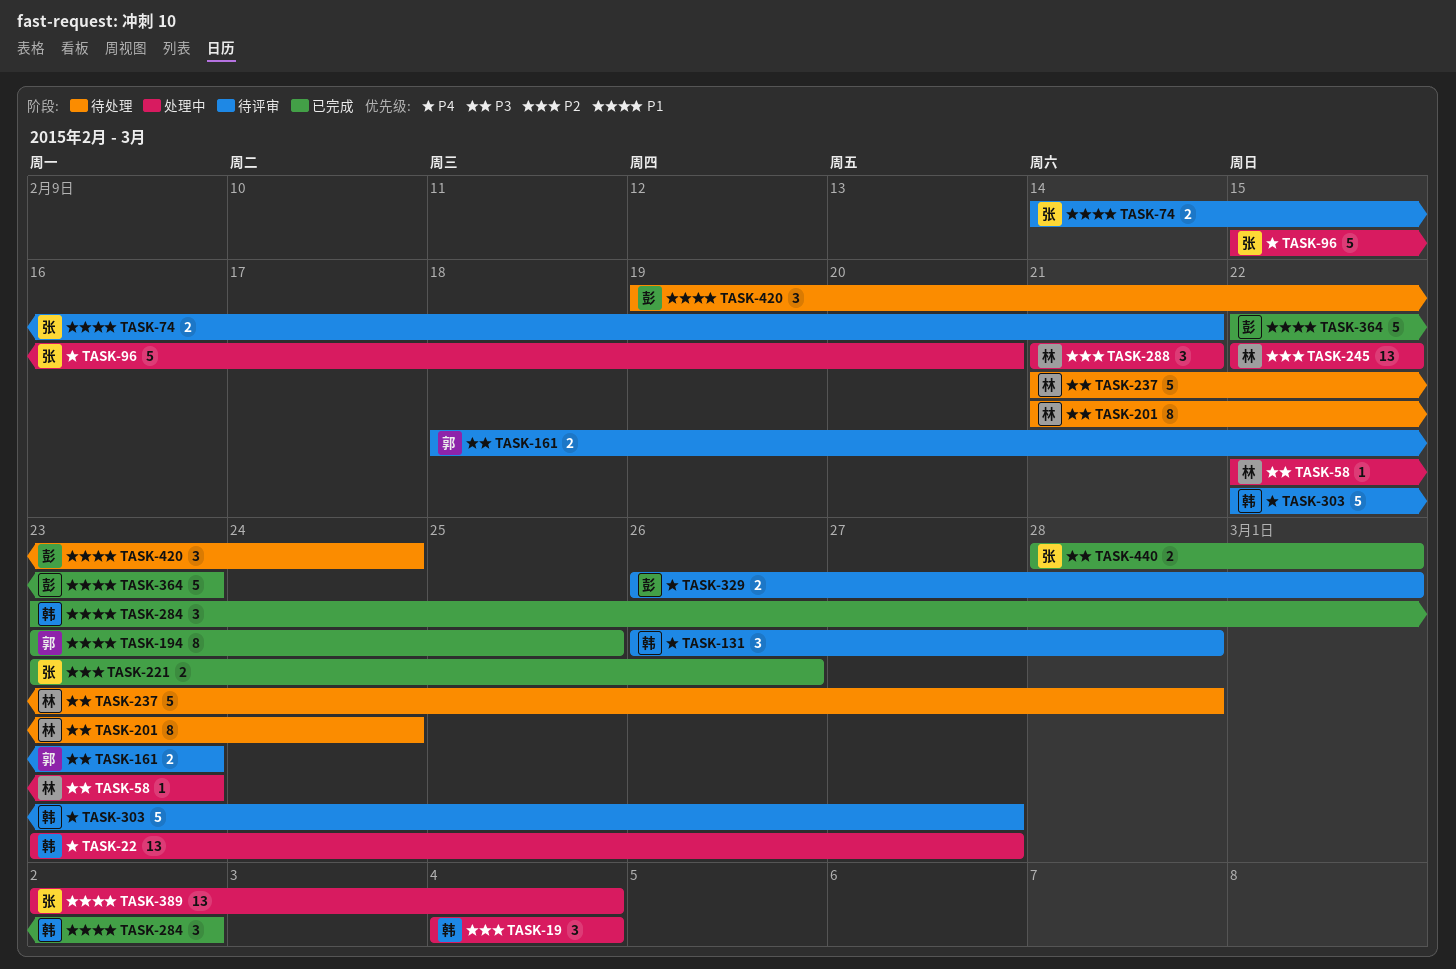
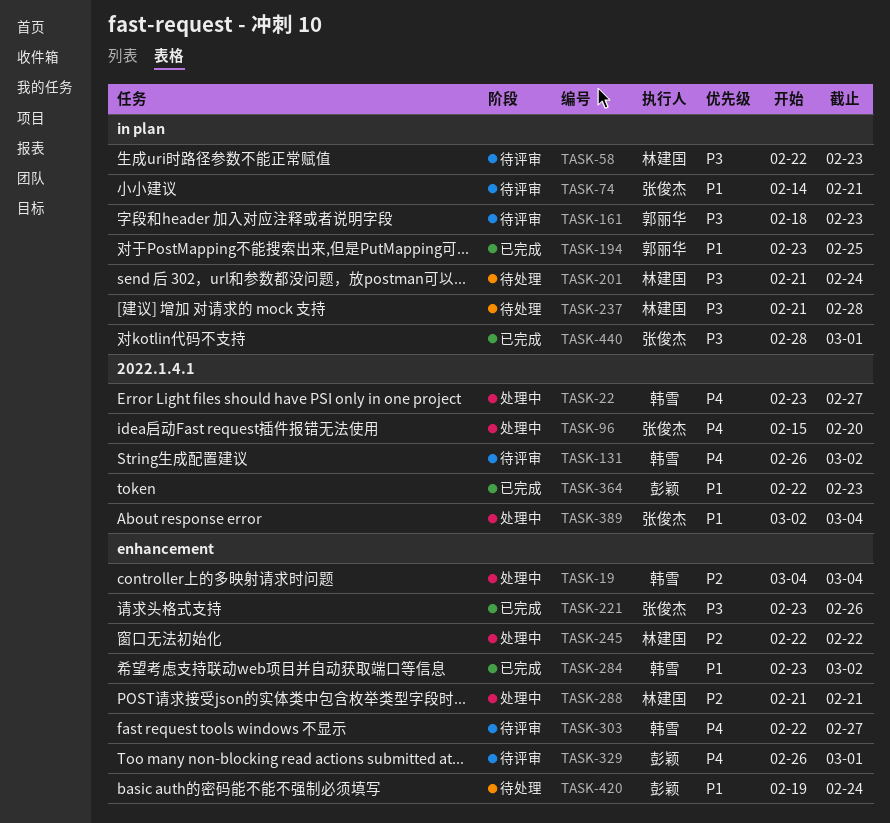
TASK-58, status: 处理中 -> 待评审
TASK-131, due: Feb 28 -> Mar 2
TASK-221, priority: P2 -> P3

